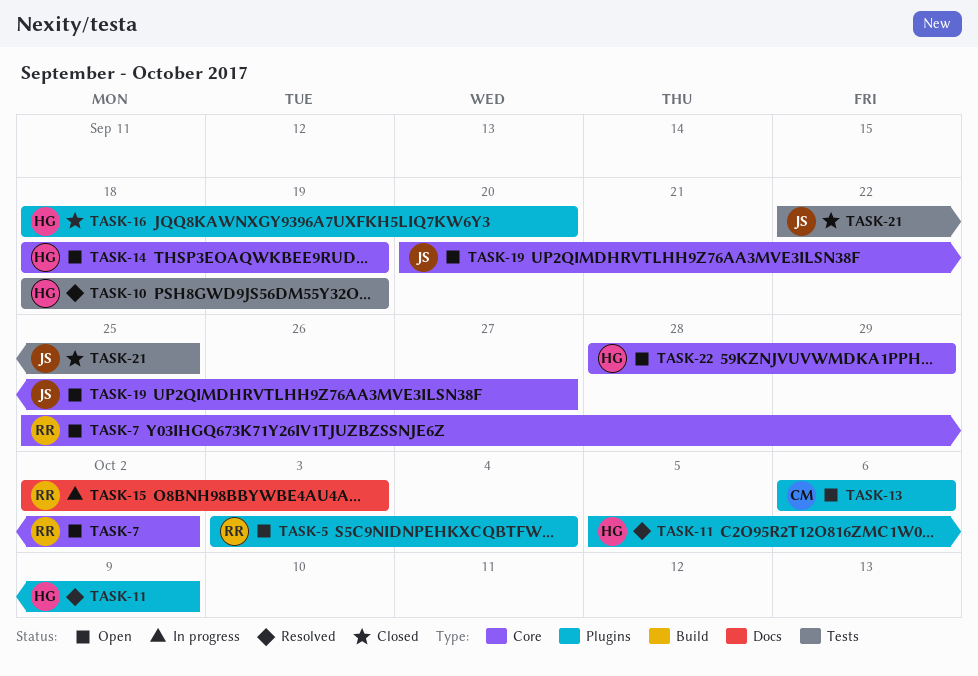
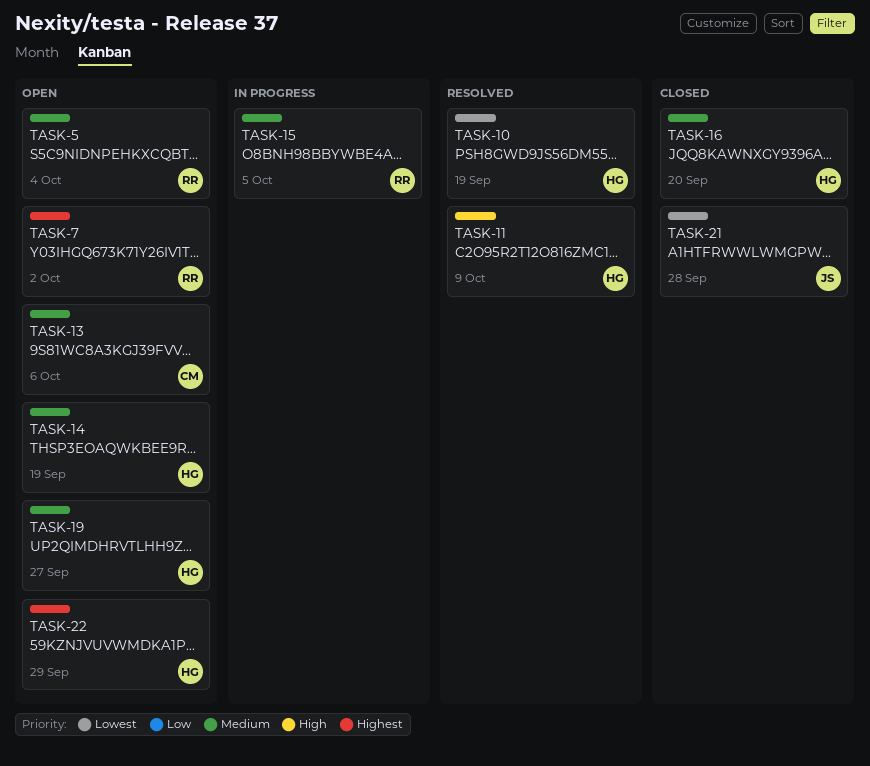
TASK-15, due: Oct 3 -> Oct 5
TASK-19, owner: JS -> HG
TASK-21, due: Sep 25 -> Sep 28

